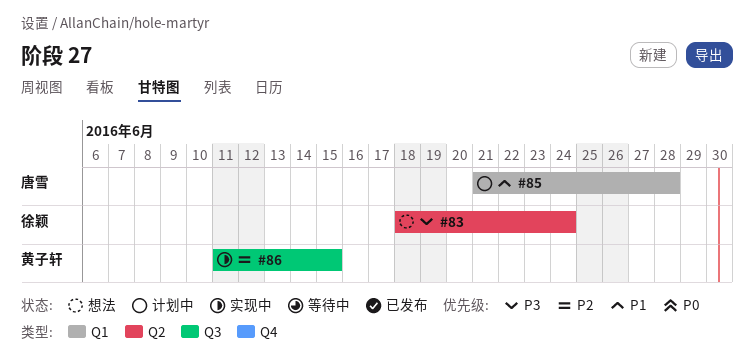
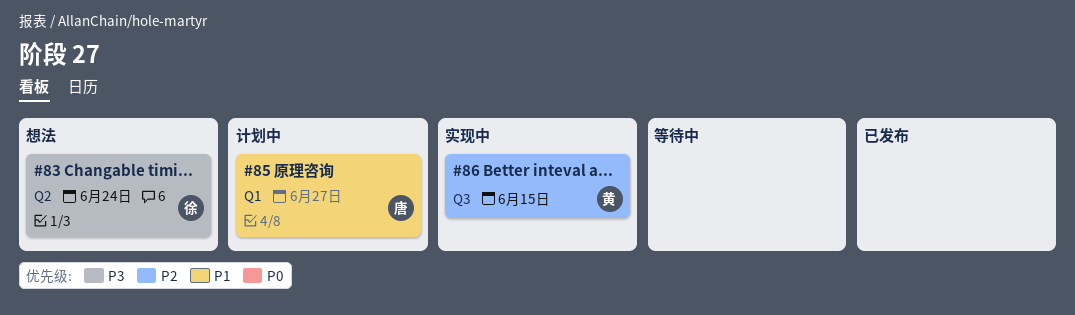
#85, due: Jun 28 -> Jun 27

